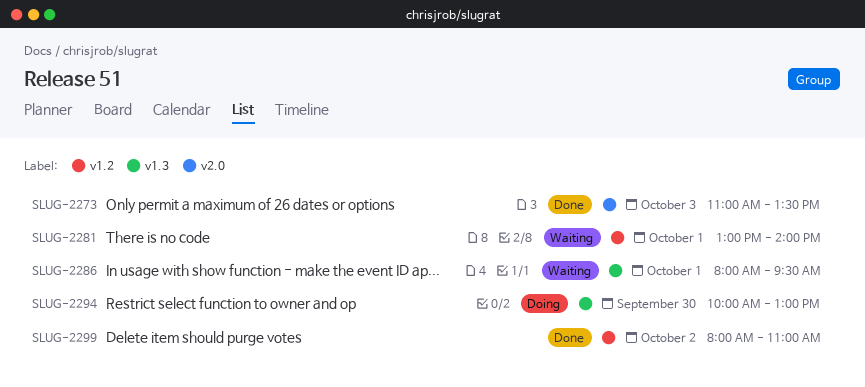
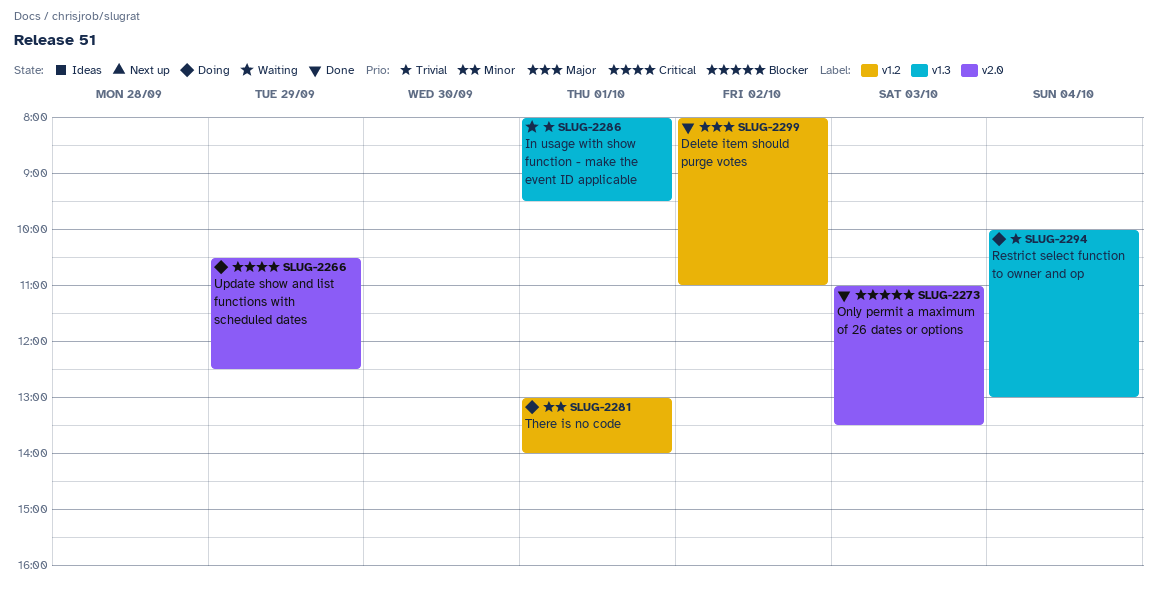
SLUG-2266: none -> present
SLUG-2281, status: Waiting -> Doing
SLUG-2294, day: Sep 30 -> Oct 4

